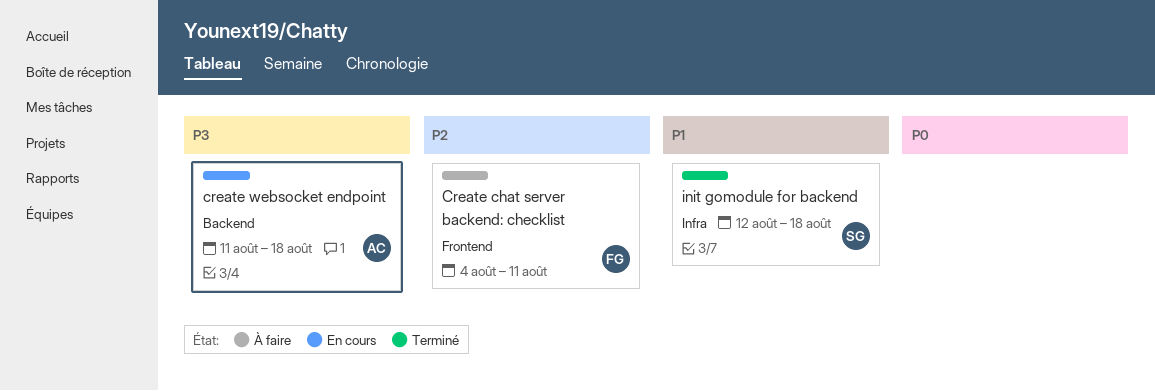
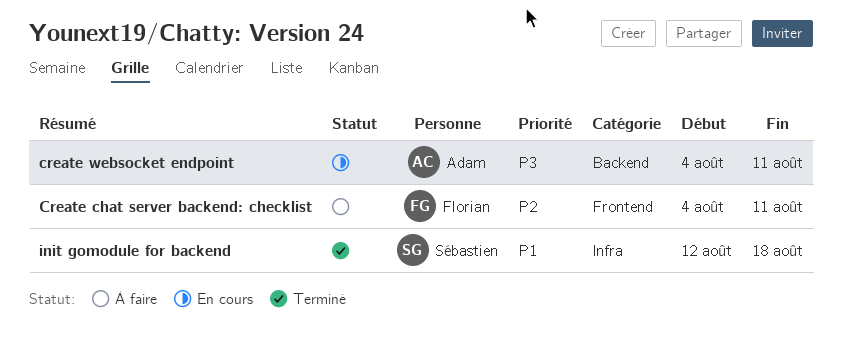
create websocket endpoint, start: Aug 11 -> Aug 4
create websocket endpoint, due: Aug 18 -> Aug 11

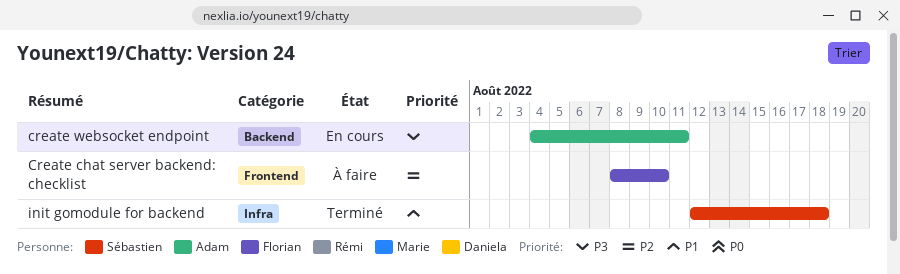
Create chat server backend: checklist, start: Aug 4 -> Aug 8
Create chat server backend: checklist, due: Aug 11 -> Aug 10

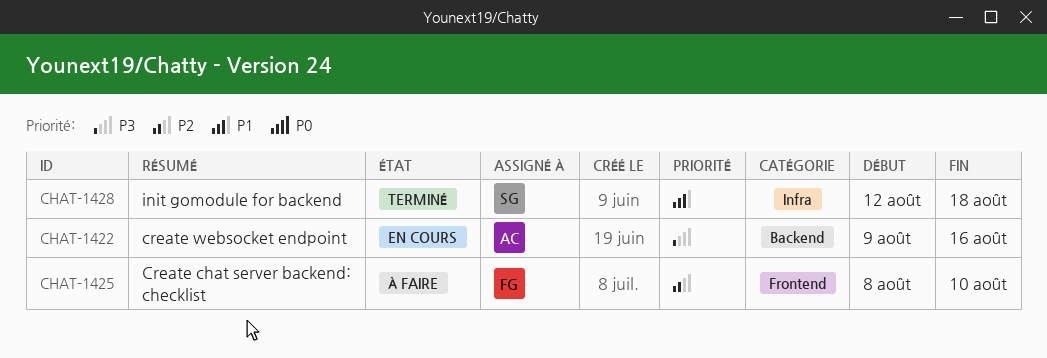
create websocket endpoint, start: Aug 4 -> Aug 9
create websocket endpoint, due: Aug 11 -> Aug 16

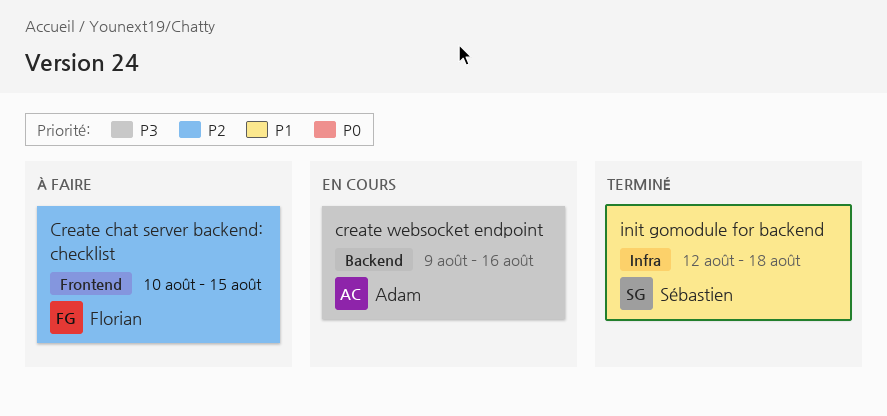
Create chat server backend: checklist, start: Aug 8 -> Aug 10
Create chat server backend: checklist, due: Aug 10 -> Aug 15

